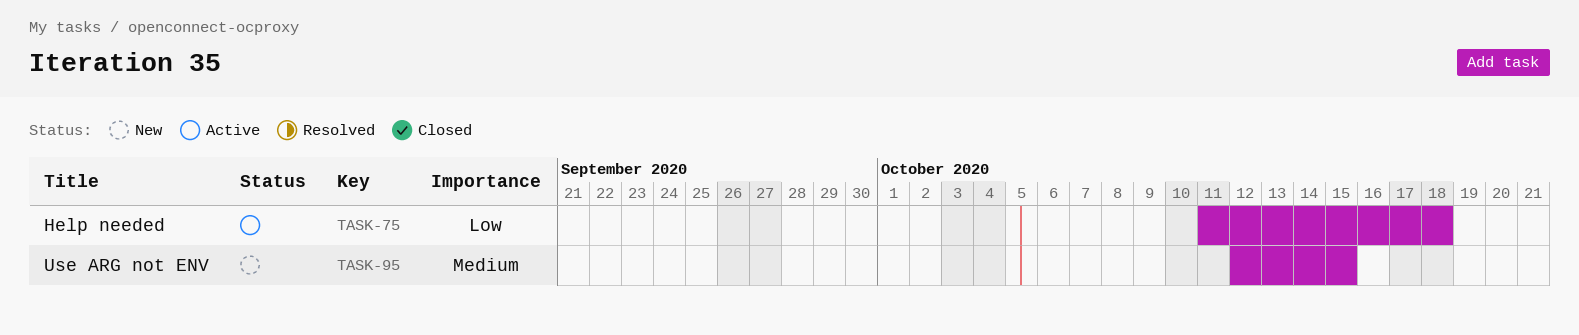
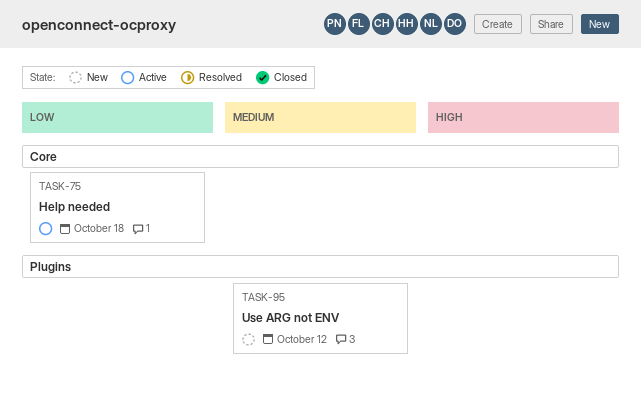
TASK-95, due: Oct 15 -> Oct 12

